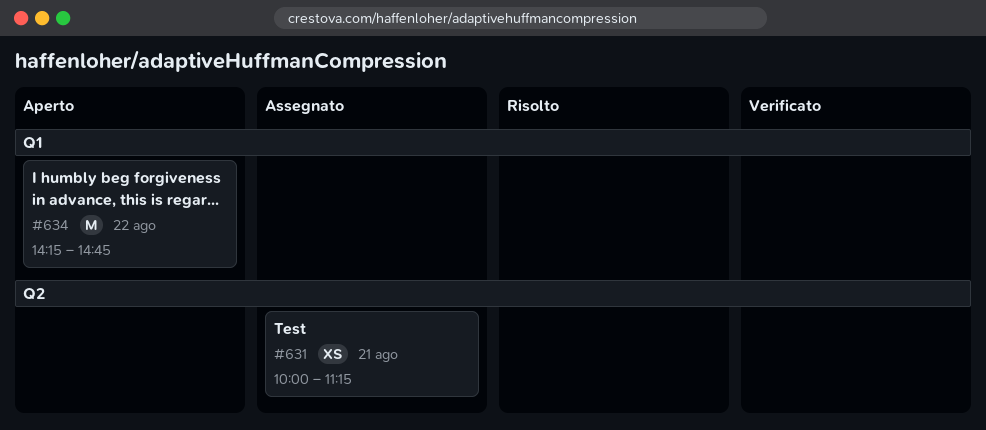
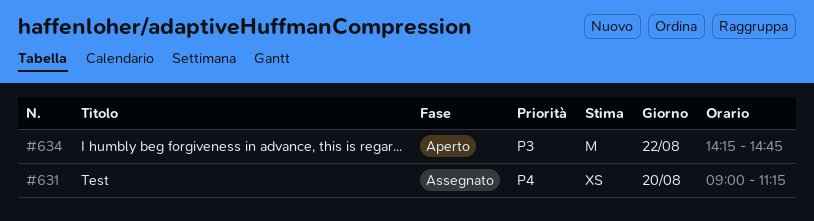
#631, day: Aug 21 -> Aug 20
#631, begins: 10:00 -> 09:00

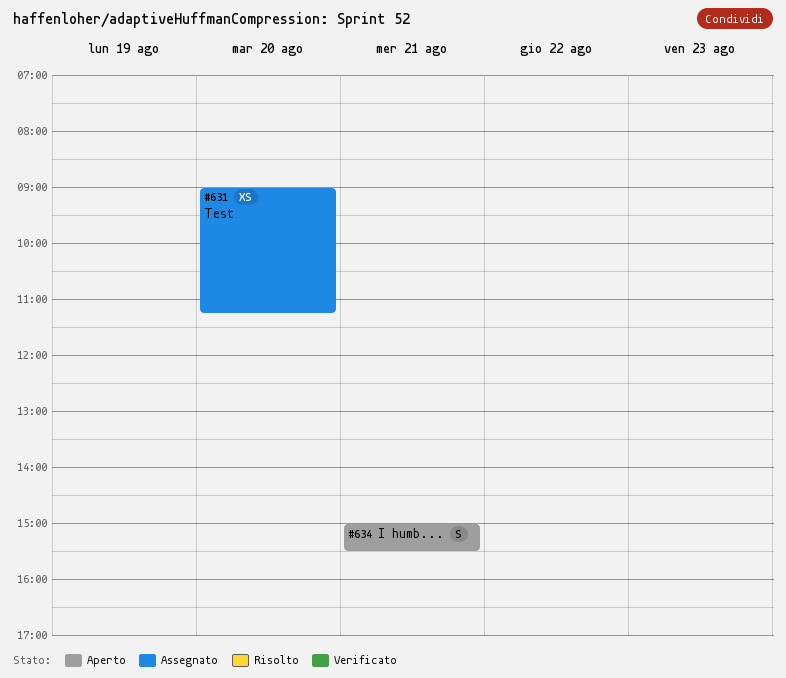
#634, estimate: M -> S
#634, day: Aug 22 -> Aug 21
#634, begins: 14:15 -> 15:00
#634, ends: 14:45 -> 15:30

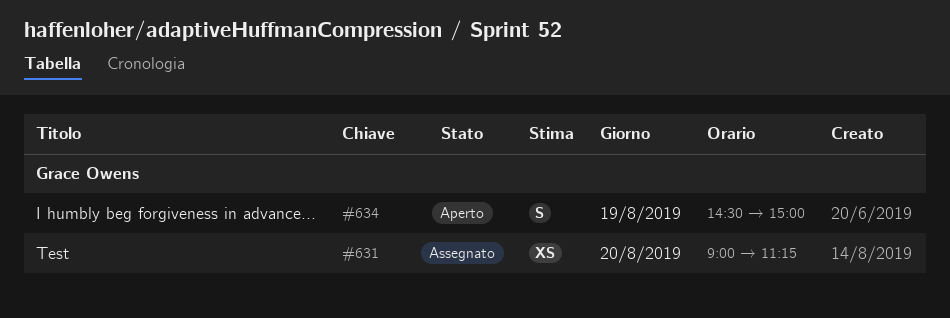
#634, day: Aug 21 -> Aug 19
#634, begins: 15:00 -> 14:30
#634, ends: 15:30 -> 15:00

